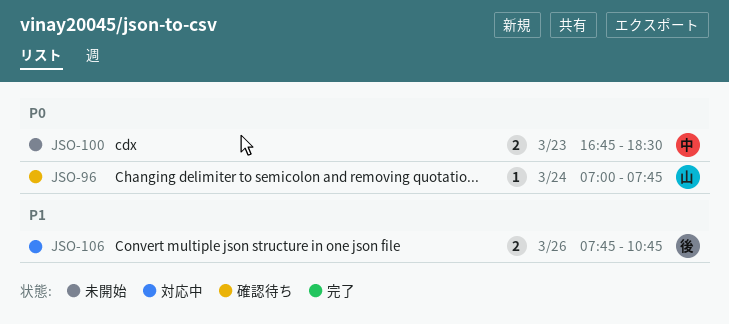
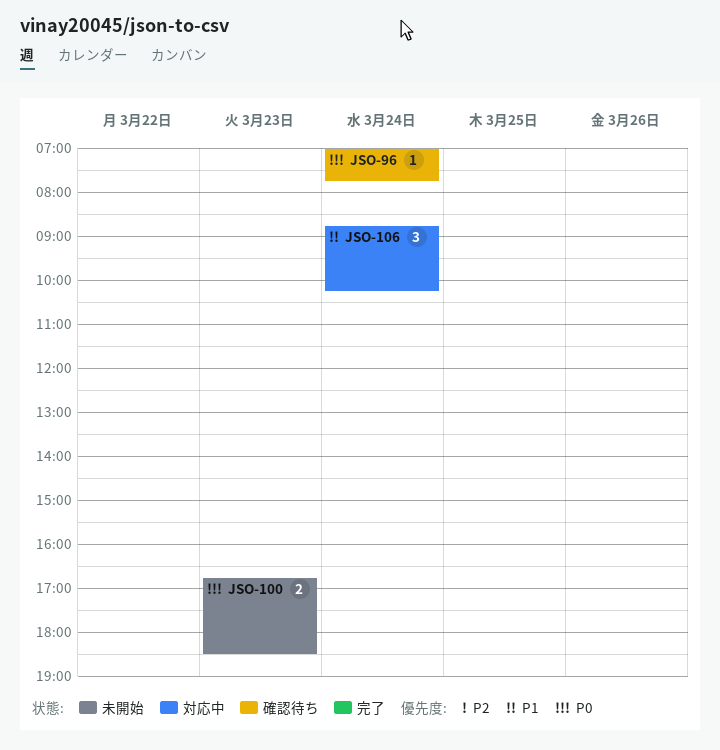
JSO-106, estimate: 2 -> 3
JSO-106, day: Mar 26 -> Mar 24
JSO-106, begins: 07:45 -> 08:45
JSO-106, ends: 10:45 -> 10:15

